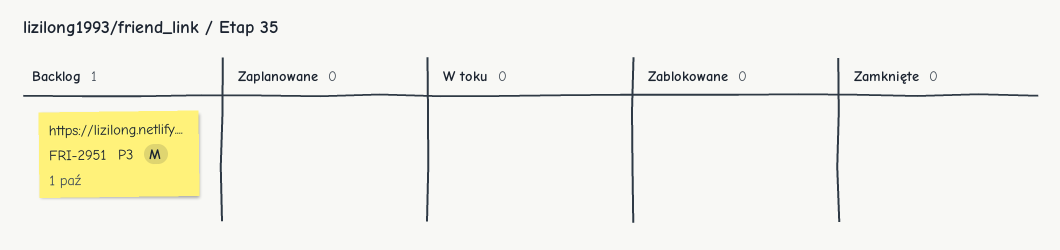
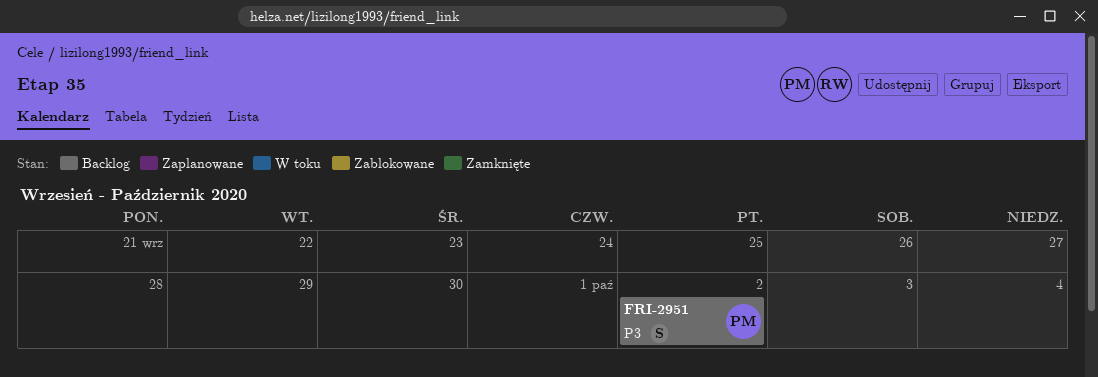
FRI-2951, estimate: M -> S
FRI-2951, due: Oct 1 -> Oct 2

